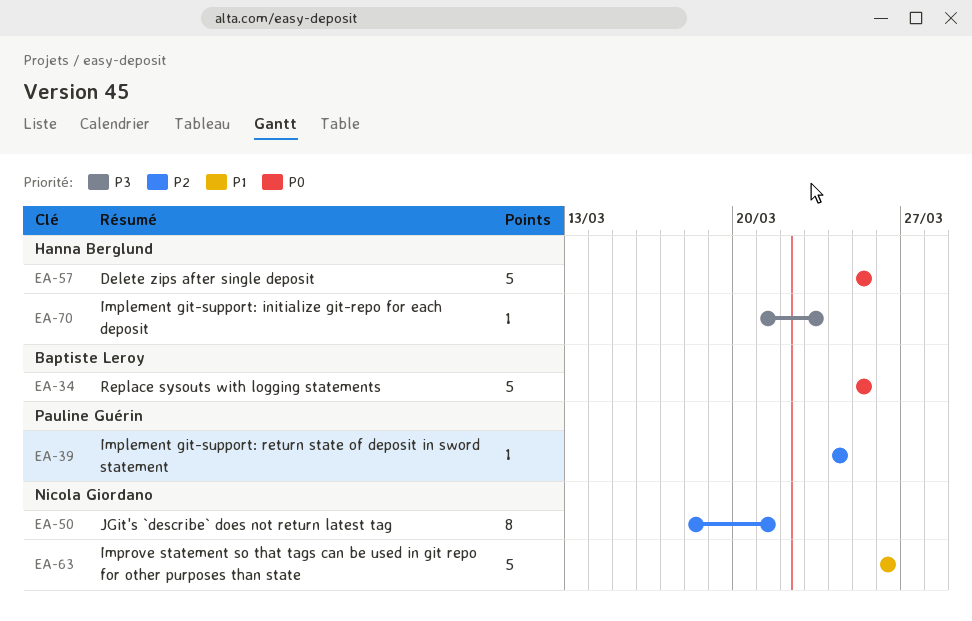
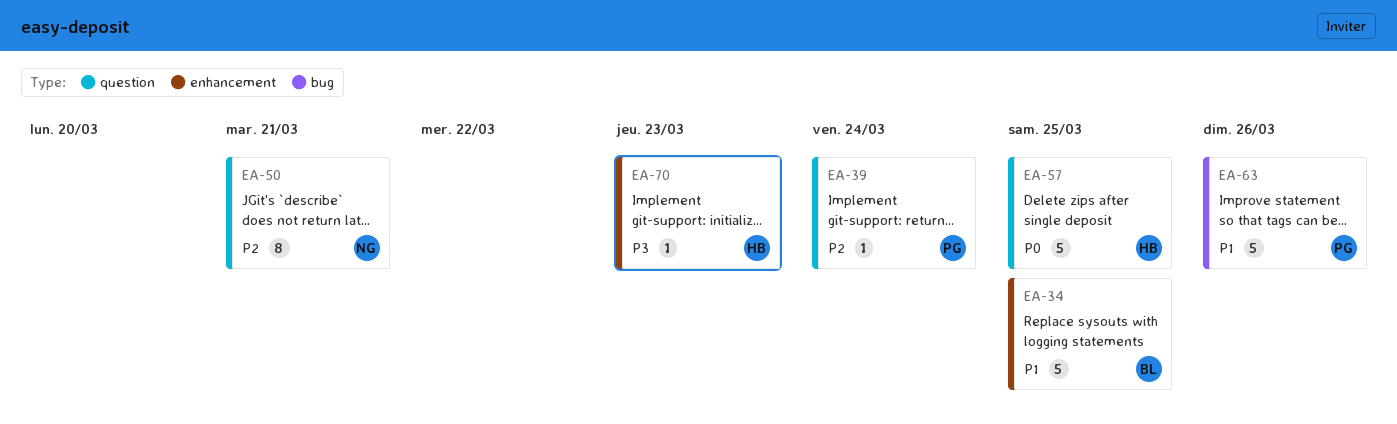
EA-34, priority: P0 -> P1
EA-63, owner: Nicola Giordano -> Pauline Guérin

